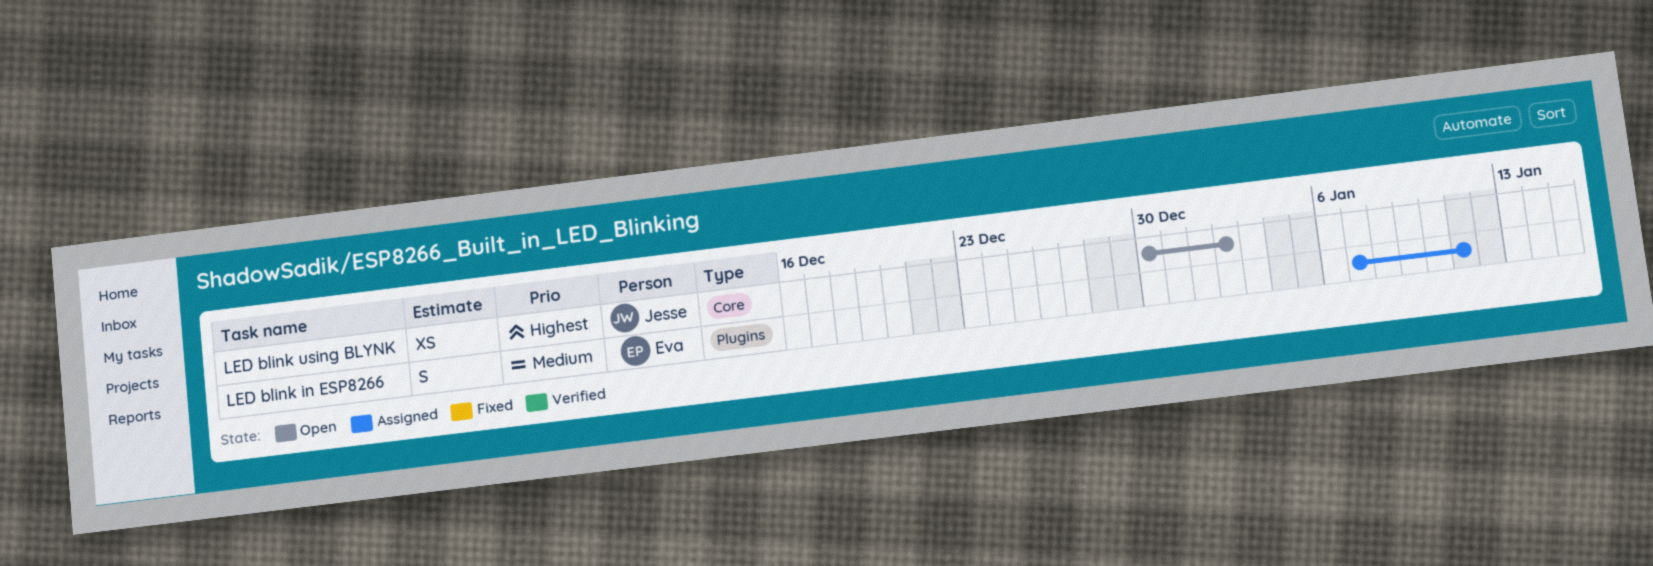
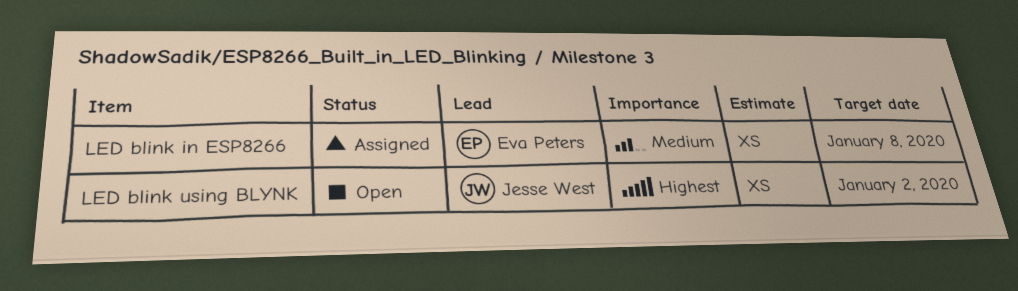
LED blink in ESP8266, estimate: S -> XS
LED blink in ESP8266, due: Jan 11 -> Jan 8

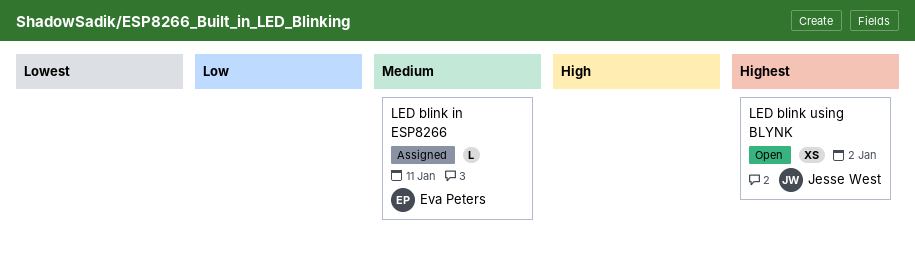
LED blink in ESP8266, estimate: XS -> L
LED blink in ESP8266, due: Jan 8 -> Jan 11

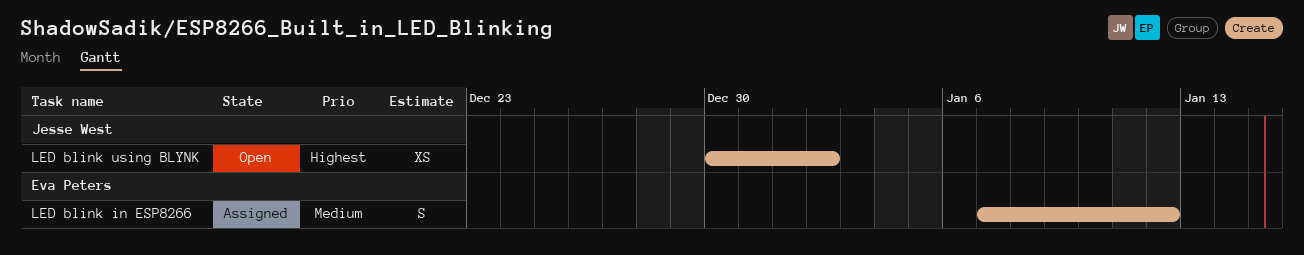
LED blink in ESP8266, estimate: L -> S
LED blink in ESP8266, due: Jan 11 -> Jan 12

